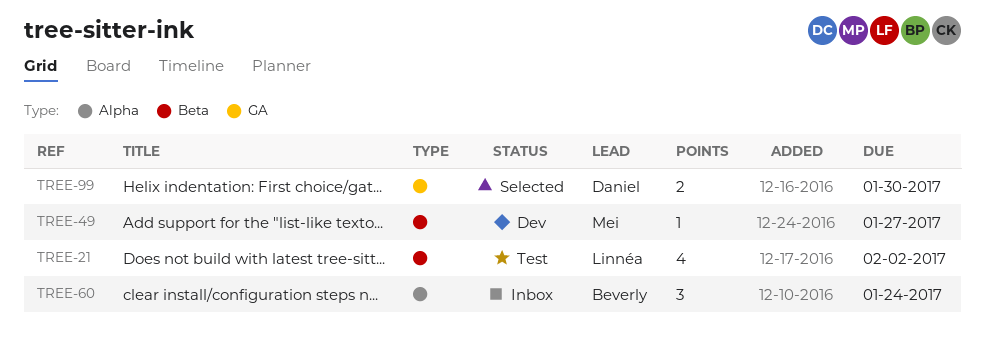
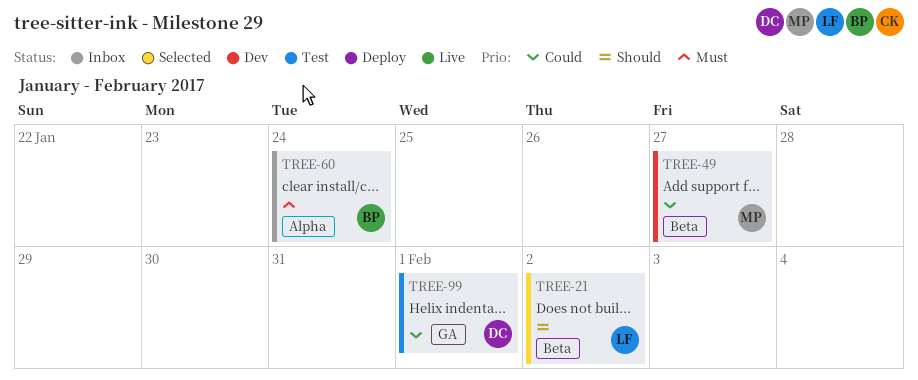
TREE-21, status: Test -> Selected
TREE-99, status: Selected -> Test
TREE-99, due: Jan 30 -> Feb 1

